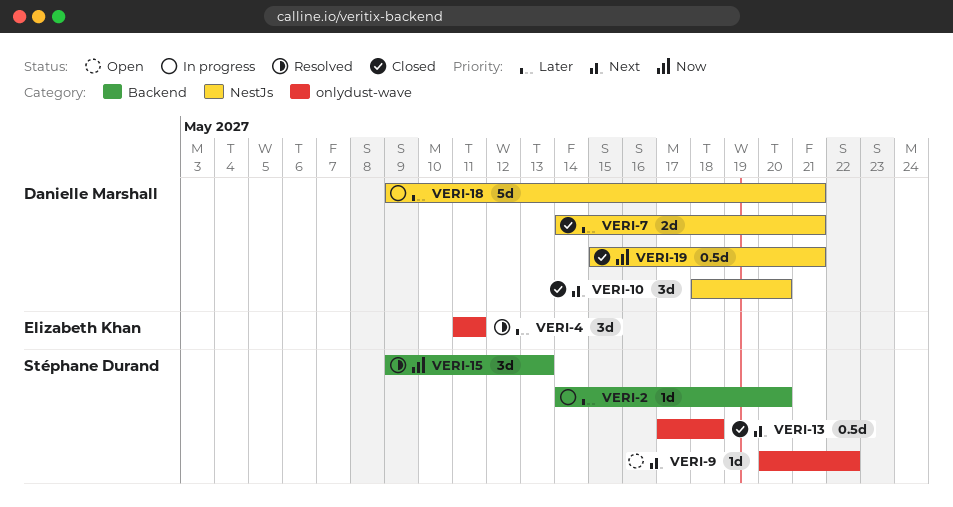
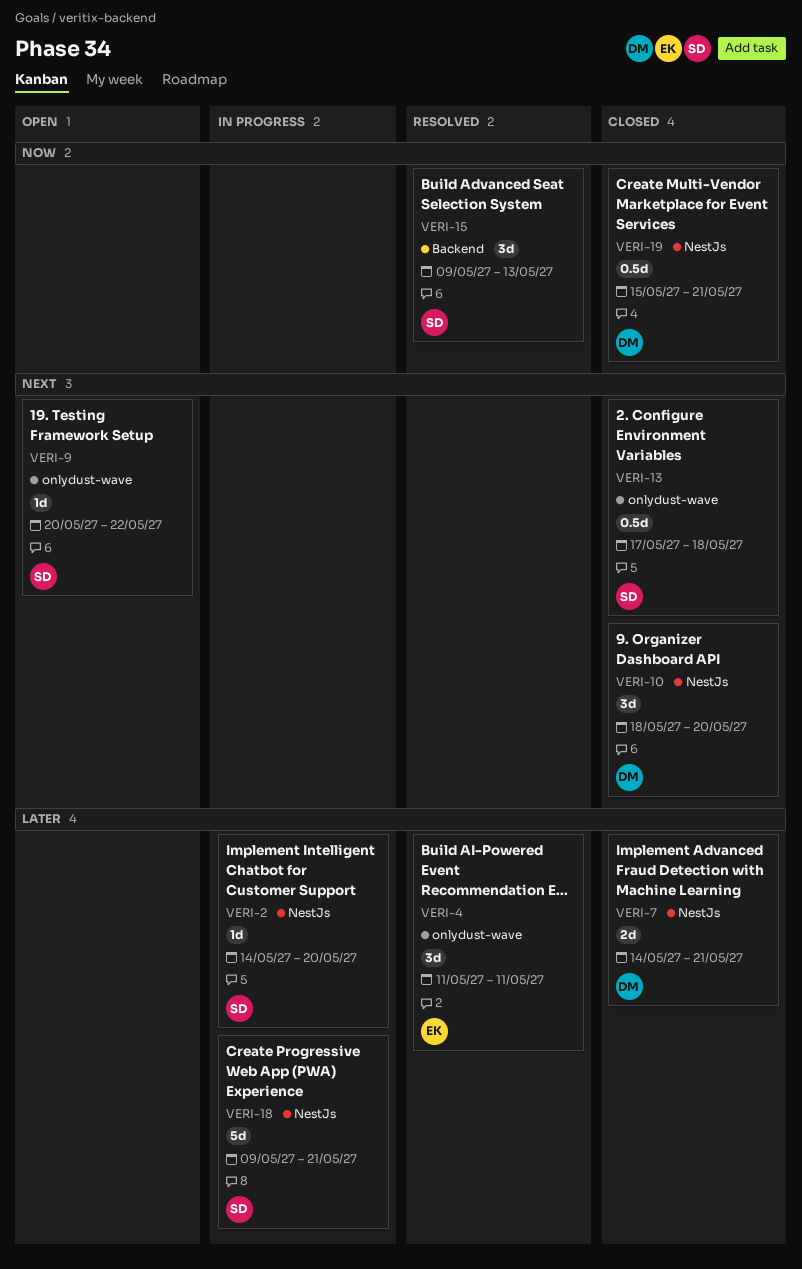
VERI-2, label: Backend -> NestJs
VERI-18, owner: Danielle Marshall -> Stéphane Durand

